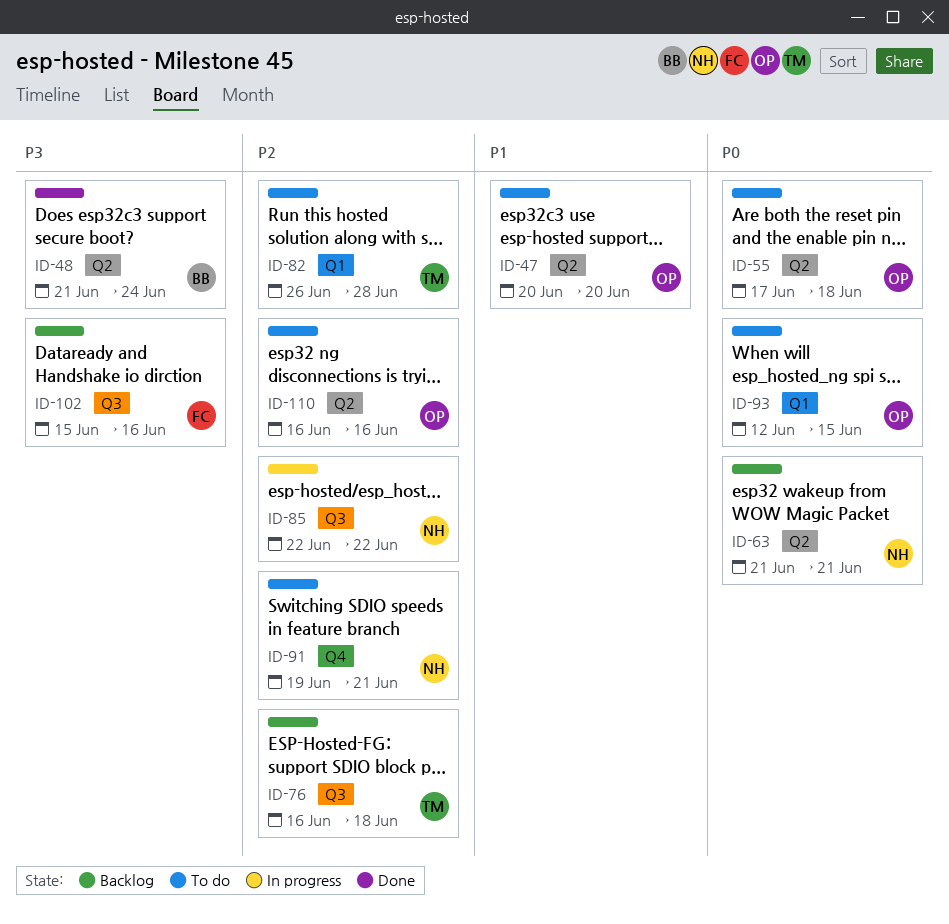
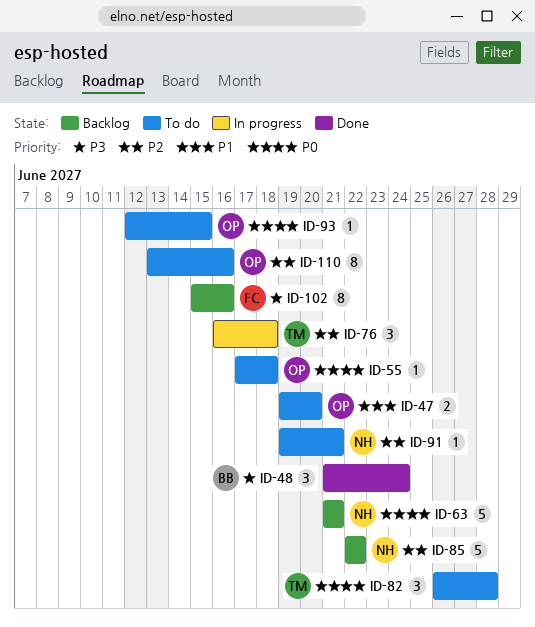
ID-47, start: Jun 20 -> Jun 19
ID-76, status: Backlog -> In progress
ID-82, priority: P2 -> P0
ID-85, status: In progress -> Backlog
ID-110, start: Jun 16 -> Jun 13

